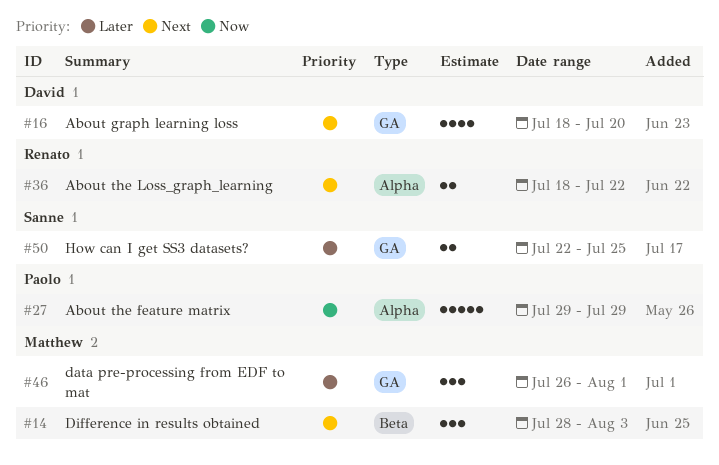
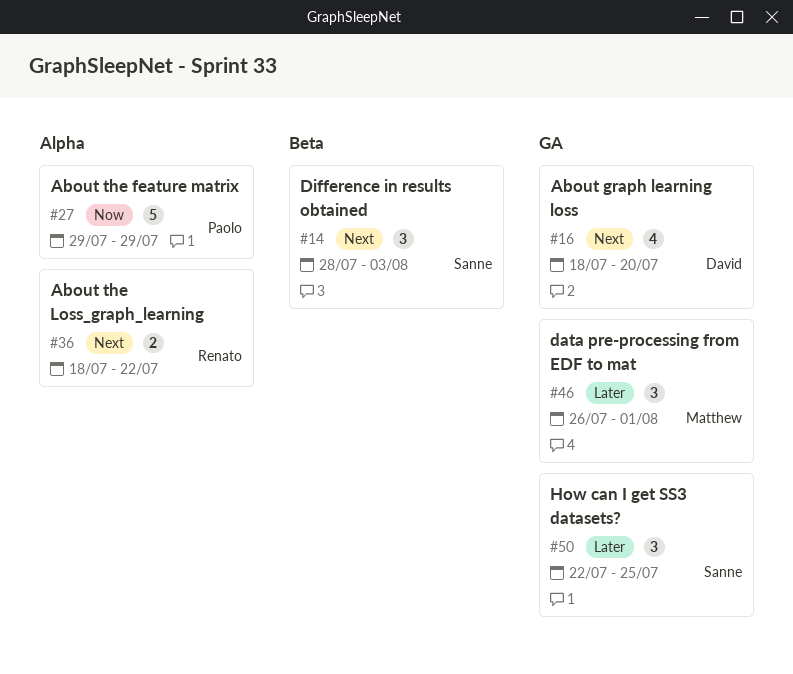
#14, owner: Matthew -> Sanne
#50, estimate: 2 -> 3

